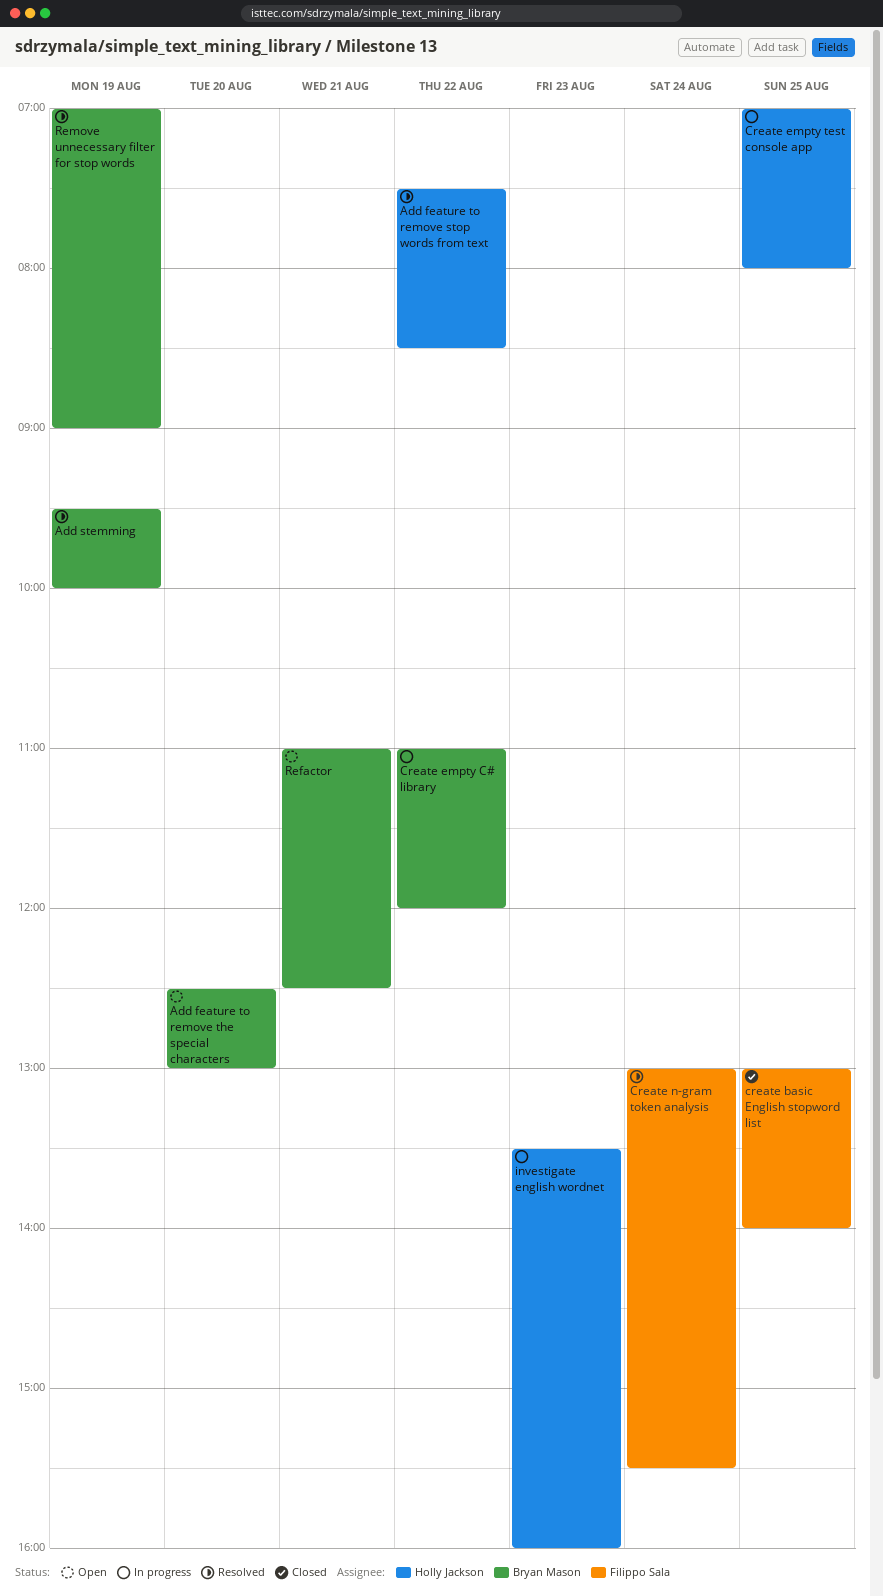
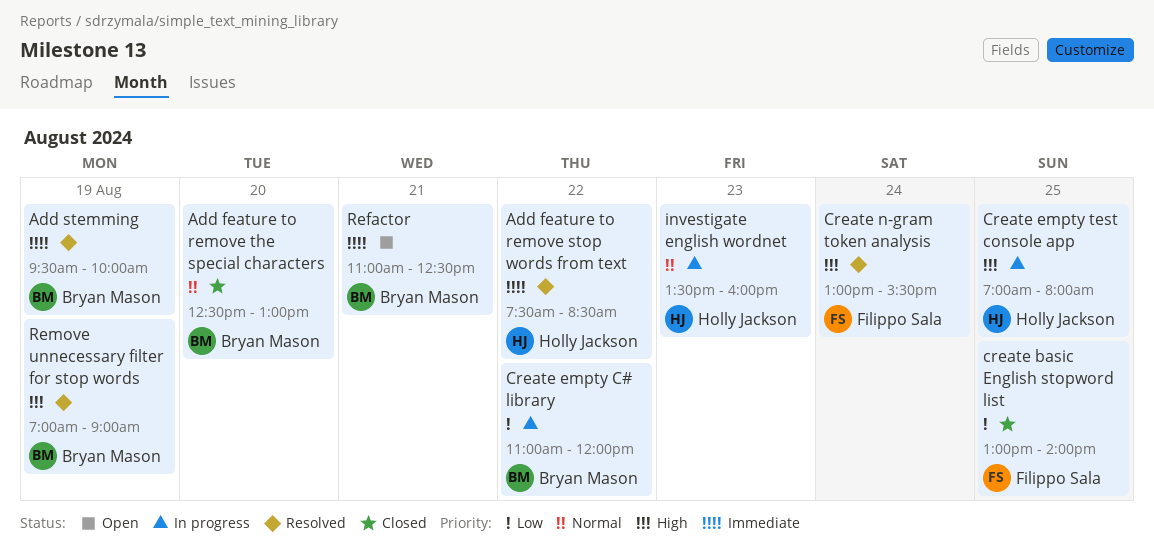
Add feature to remove the special characters, status: Open -> Closed

